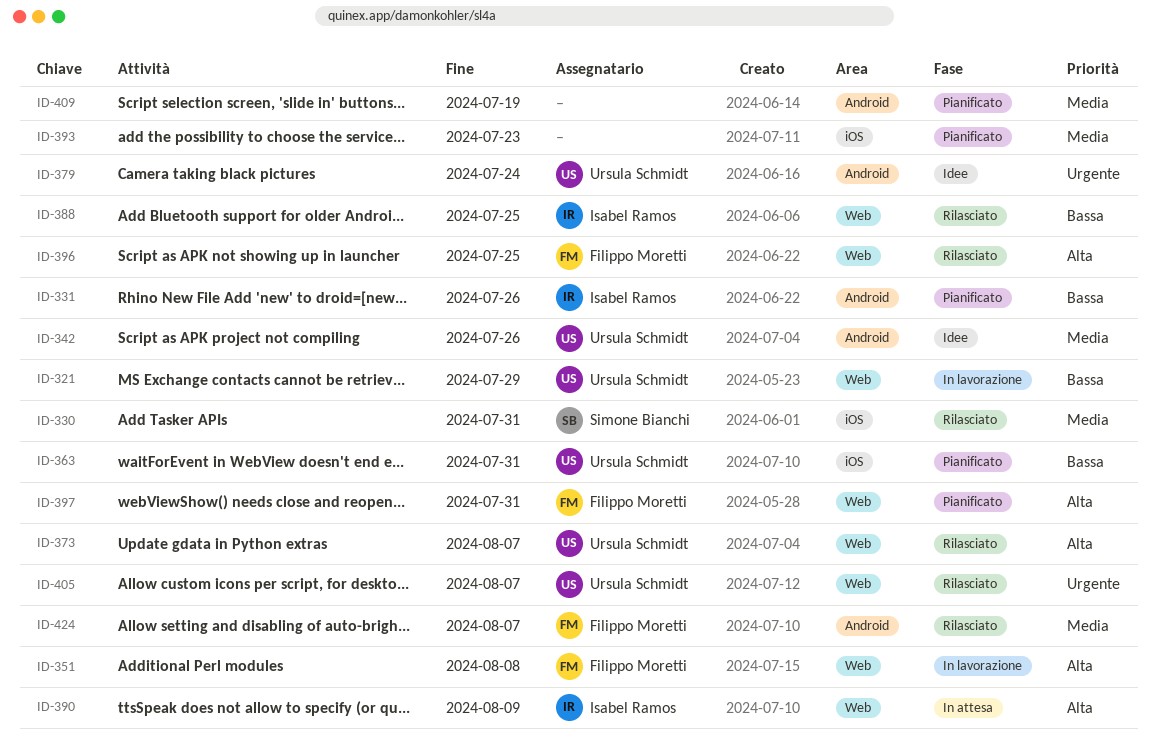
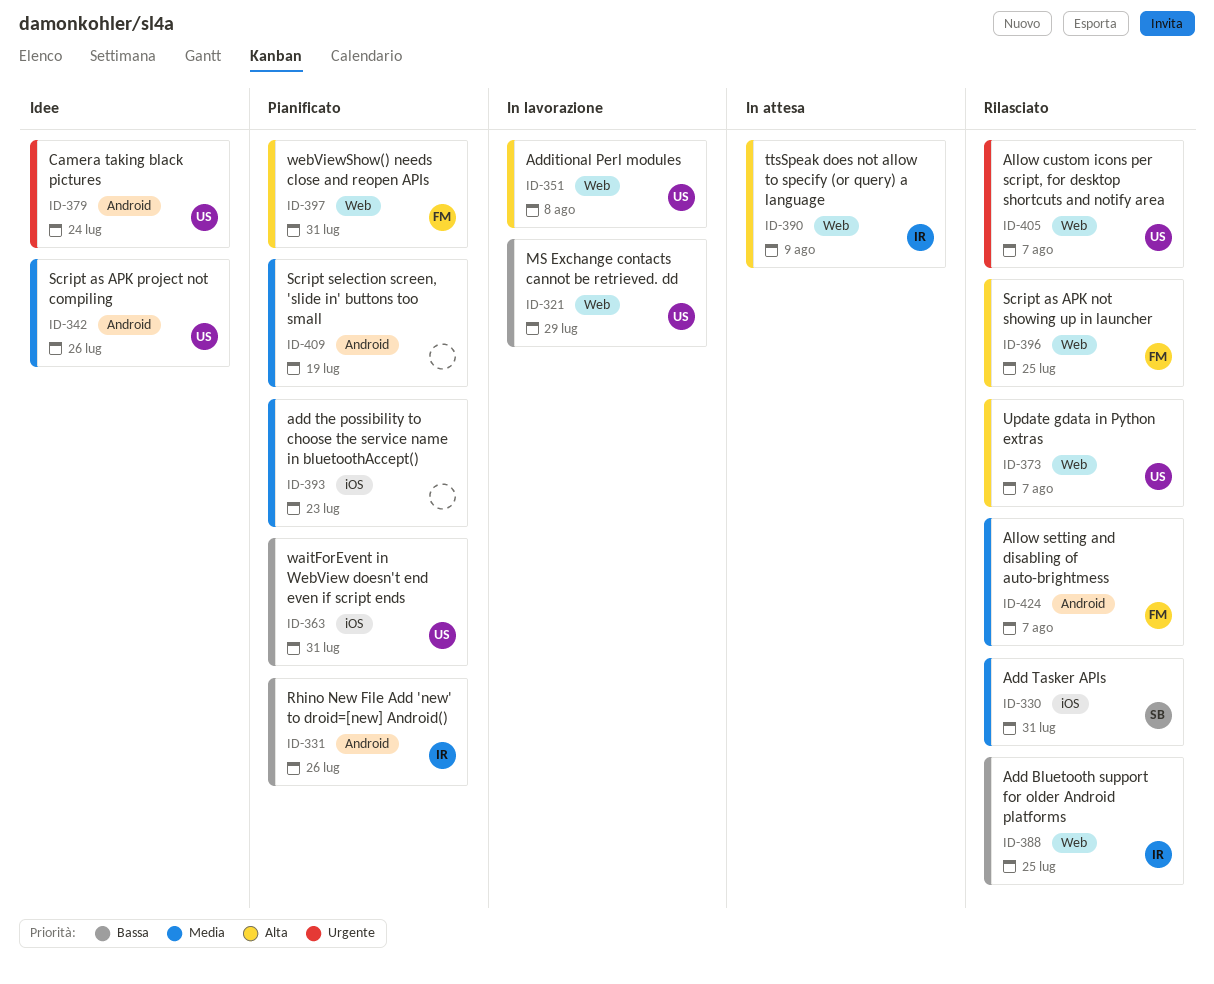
ID-351, owner: Filippo Moretti -> Ursula Schmidt

